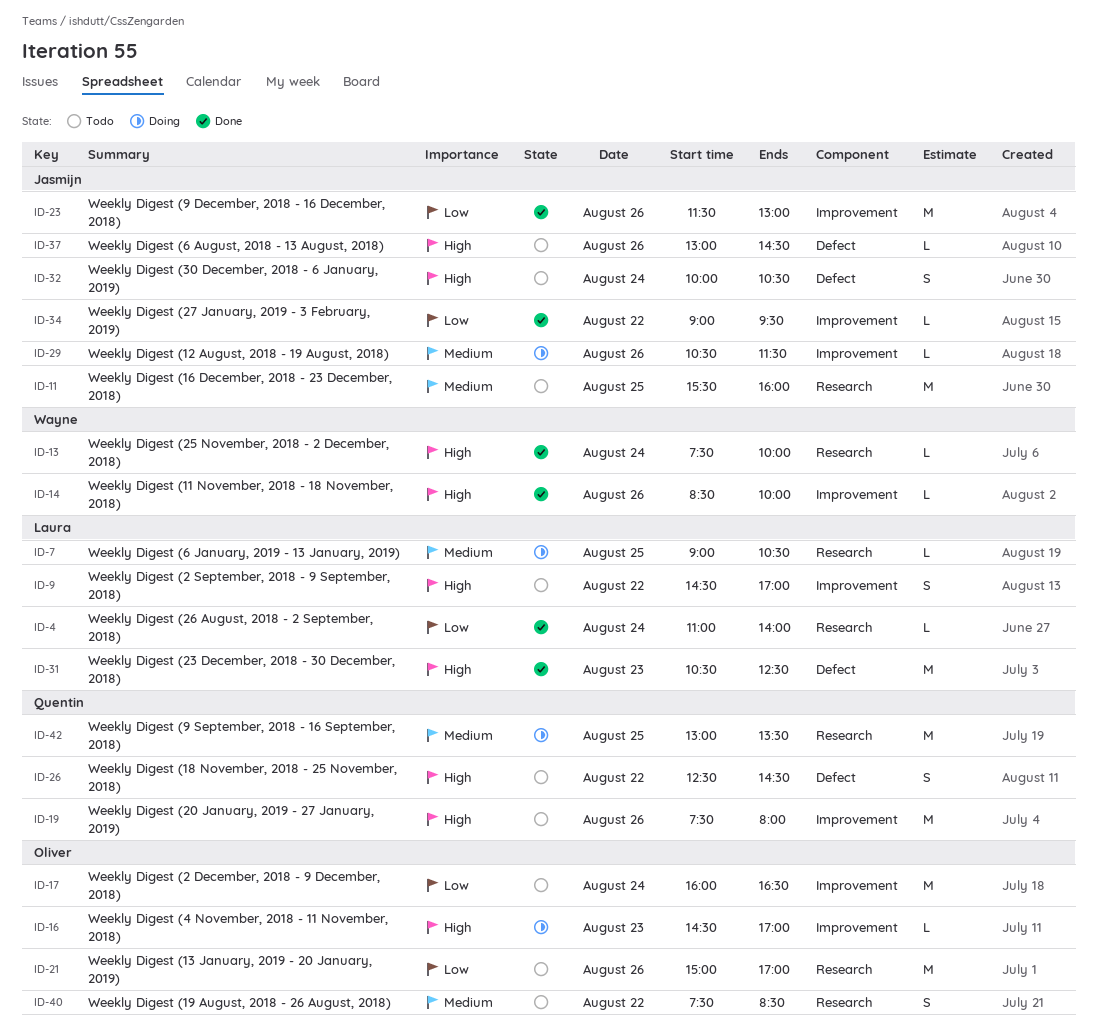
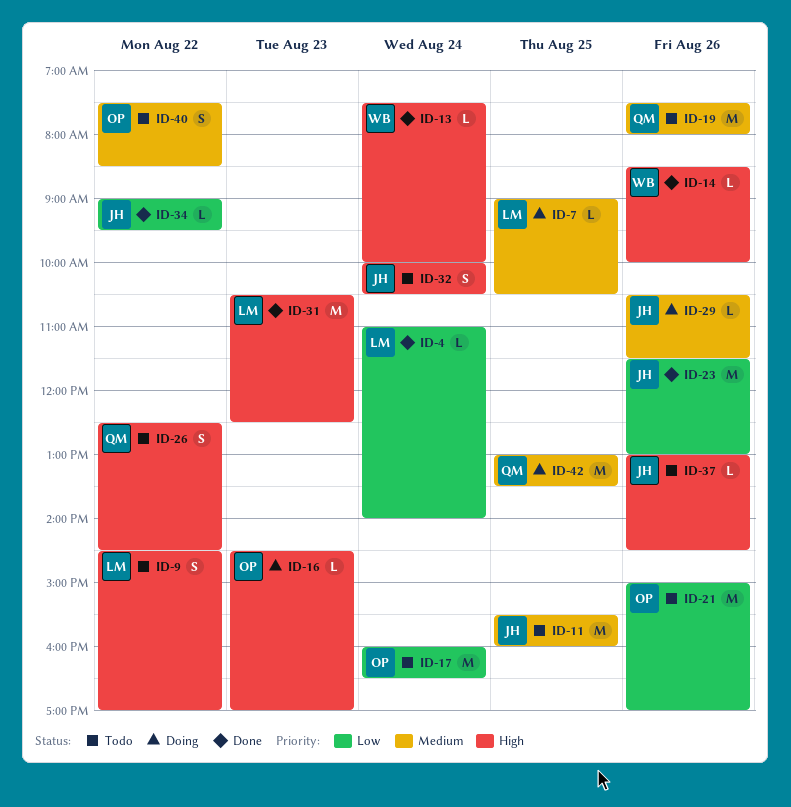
ID-19, priority: High -> Medium

